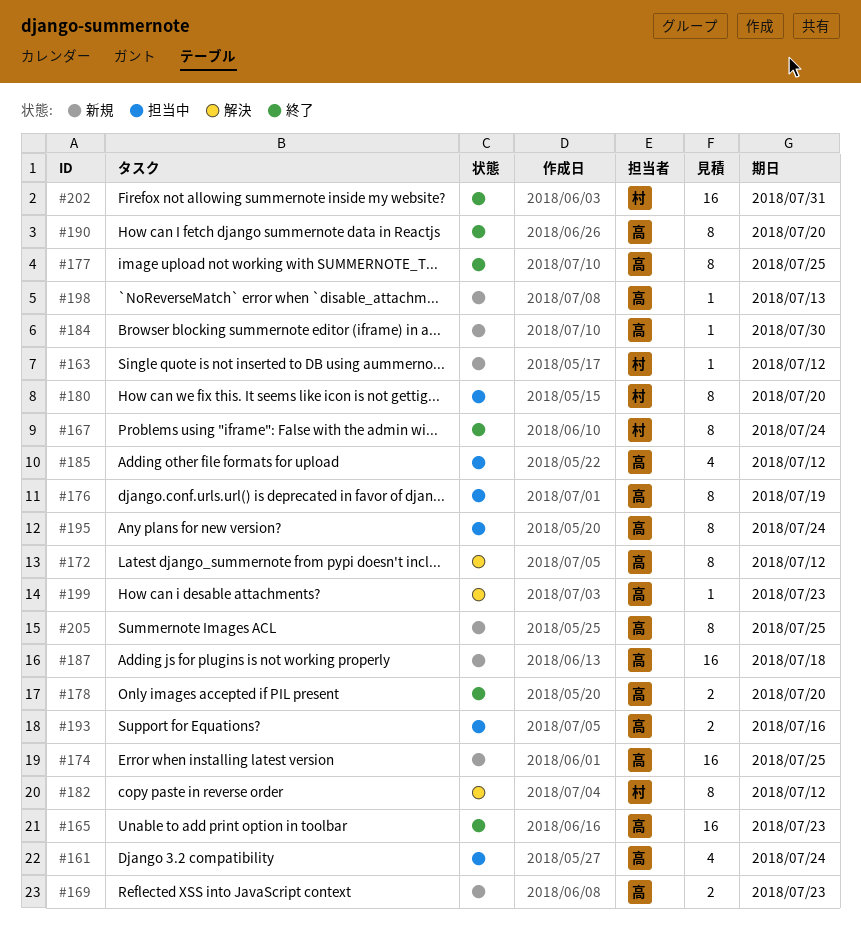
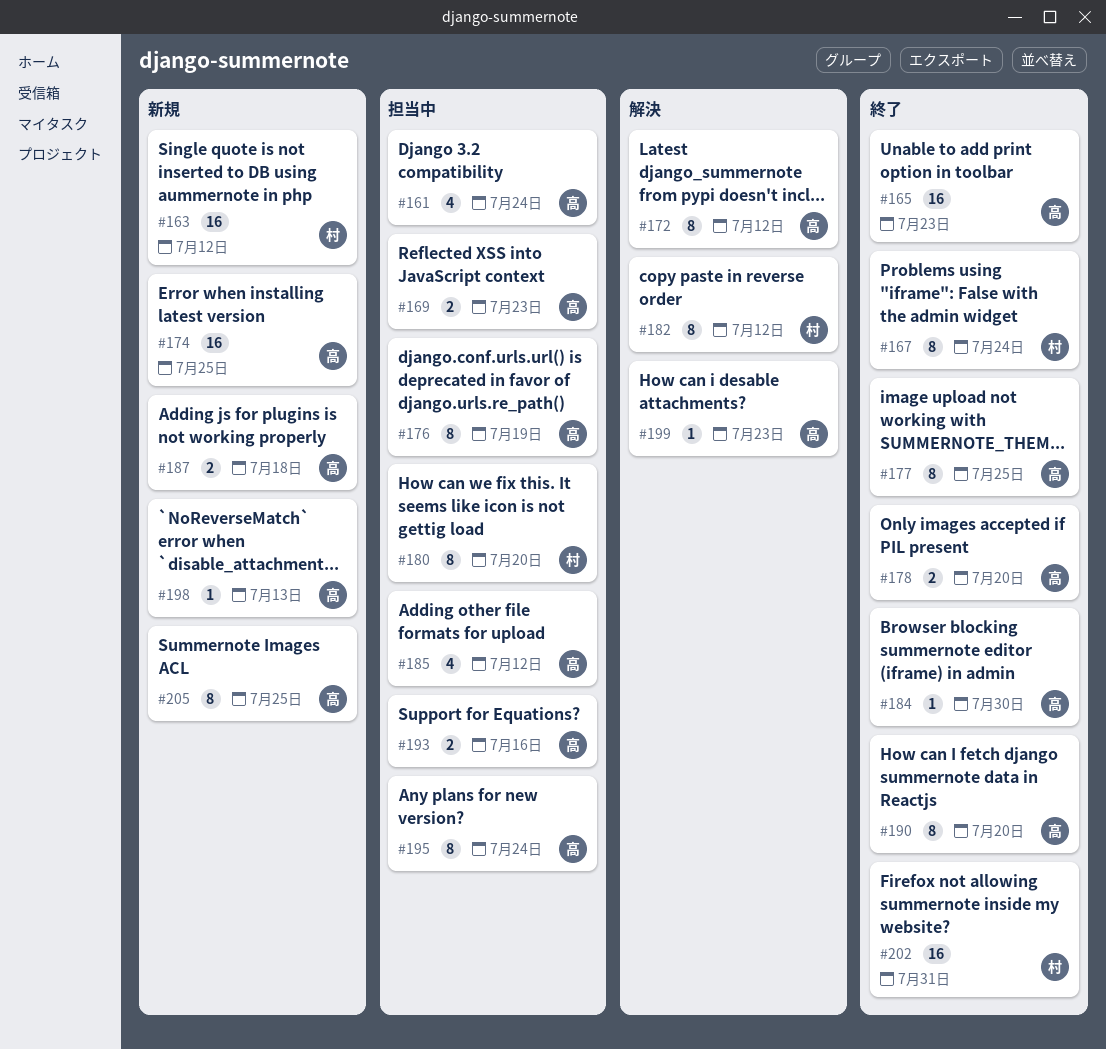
#163, estimate: 1 -> 16
#169, status: 新規 -> 担当中
#184, status: 新規 -> 終了
#187, estimate: 16 -> 2

